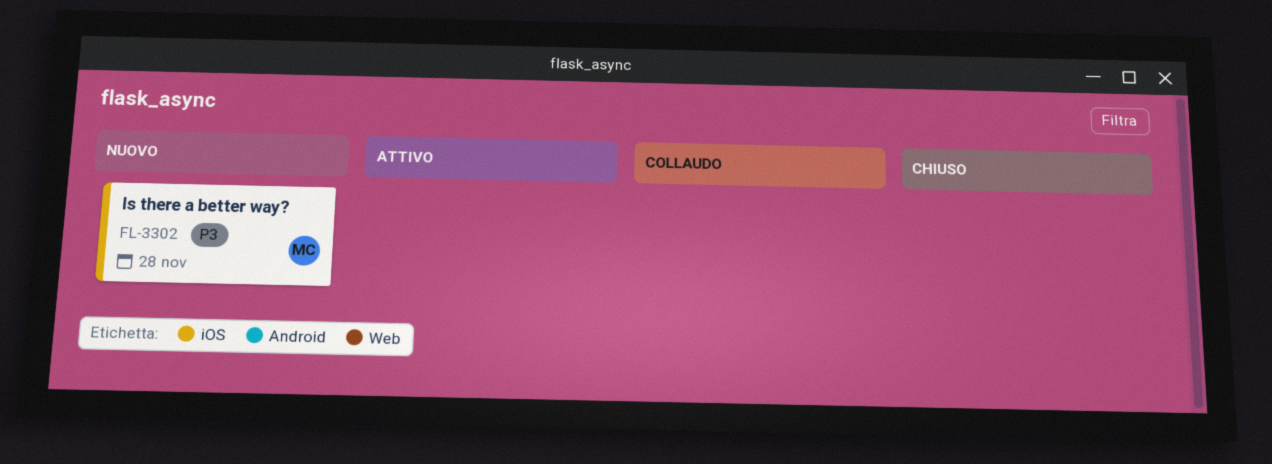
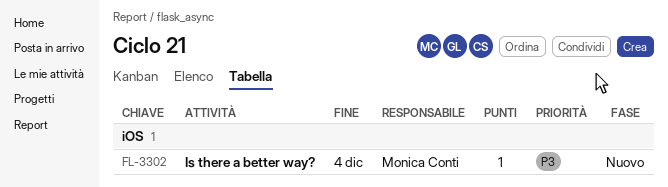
FL-3302, due: Nov 28 -> Dec 4

